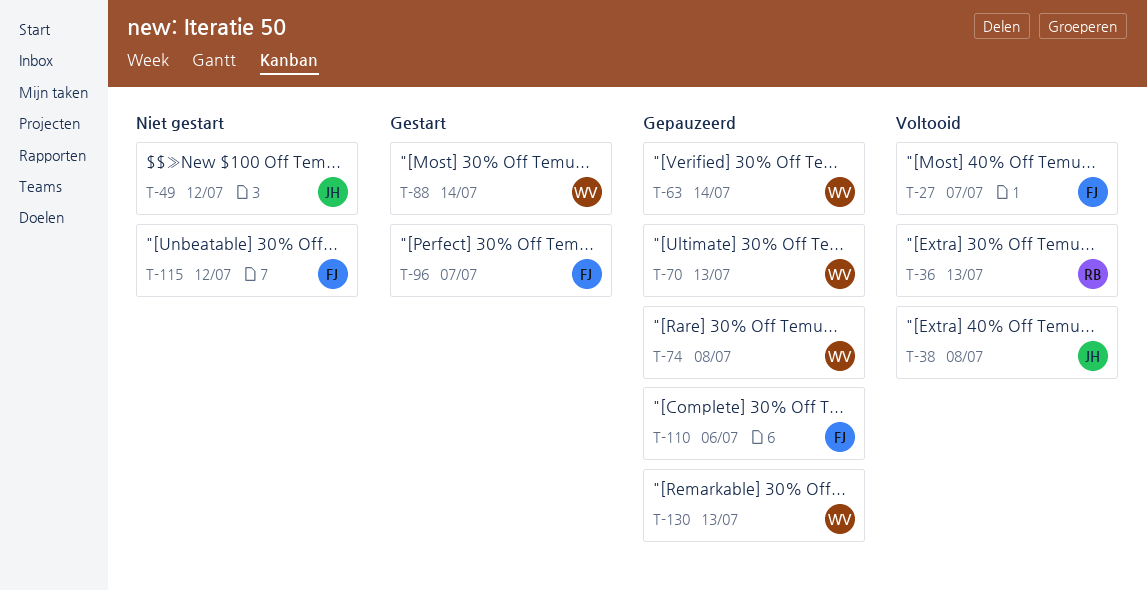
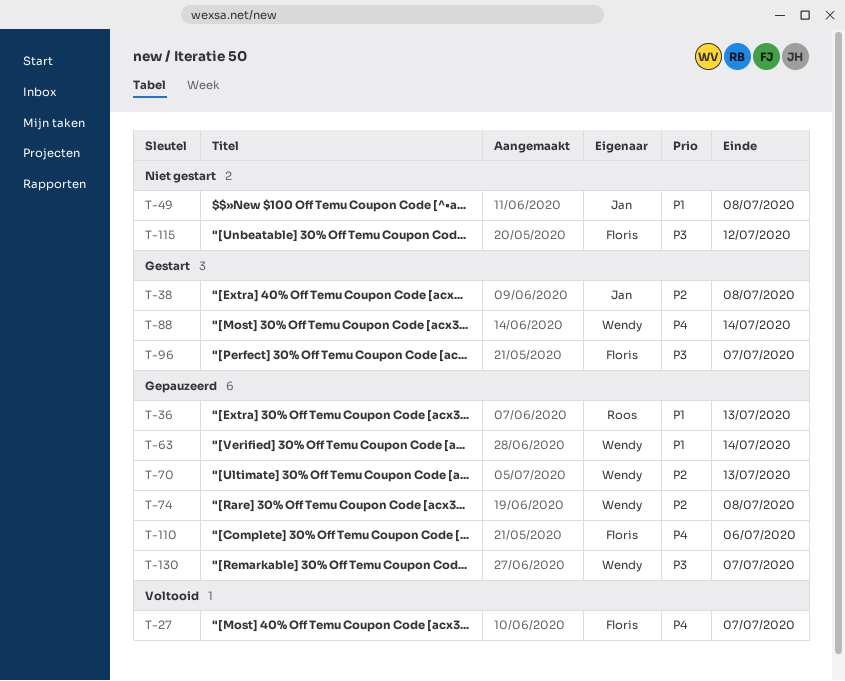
T-36, status: Voltooid -> Gepauzeerd
T-38, status: Voltooid -> Gestart
T-49, due: Jul 12 -> Jul 8
T-130, due: Jul 13 -> Jul 7

